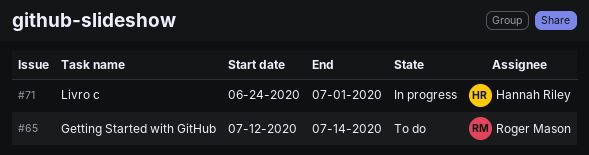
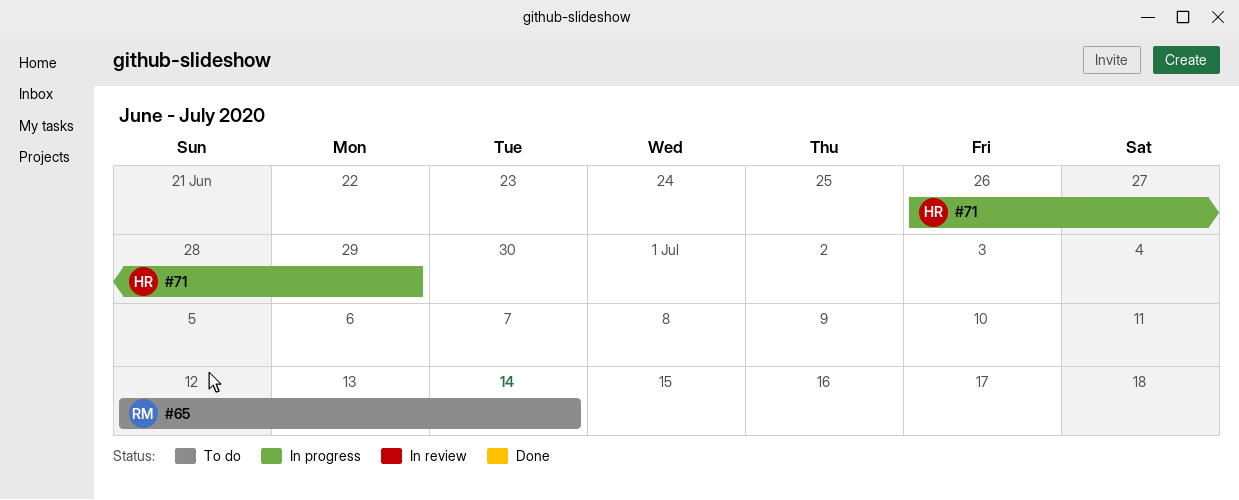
#71, start: Jun 24 -> Jun 26
#71, due: Jul 1 -> Jun 29

